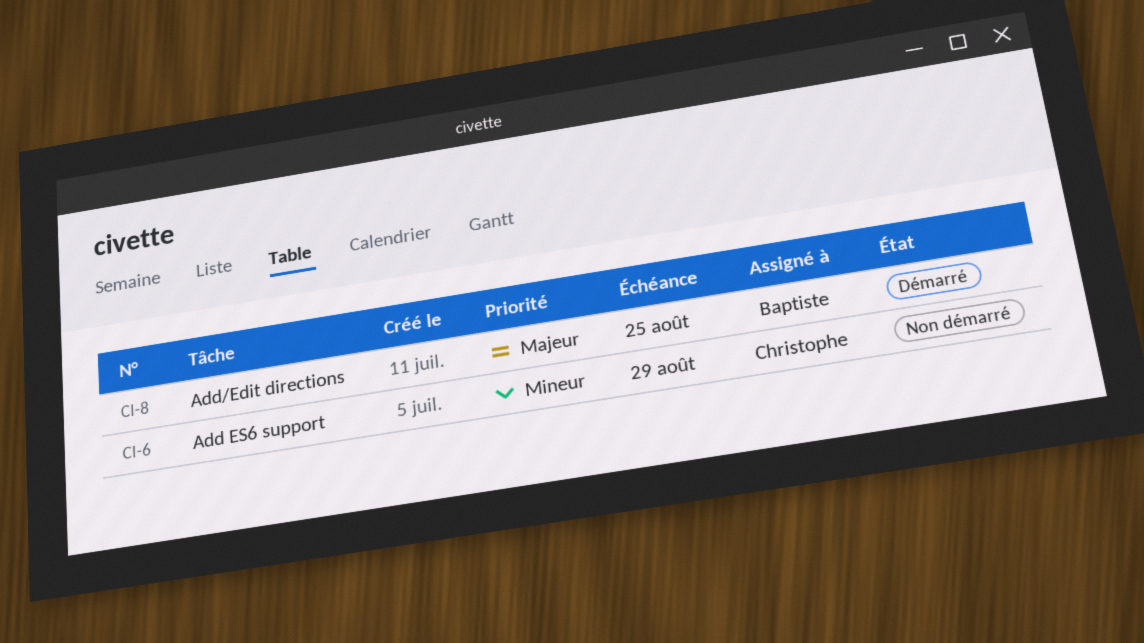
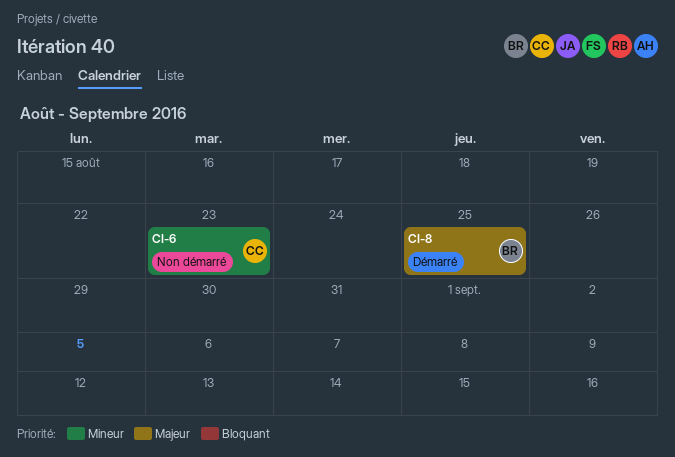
CI-6, due: Aug 29 -> Aug 23

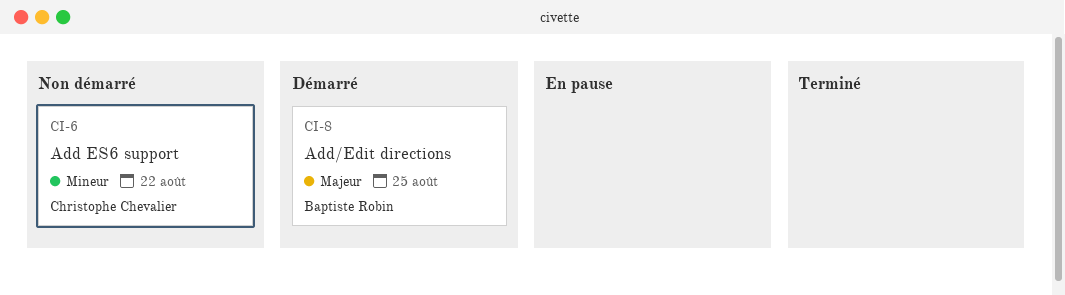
CI-6, due: Aug 23 -> Aug 22

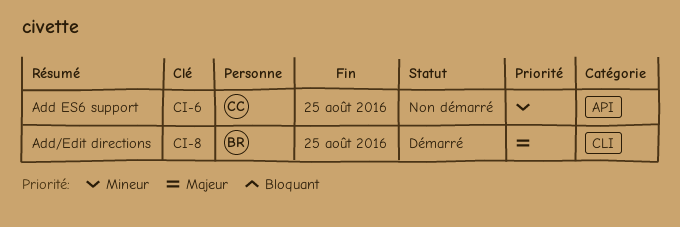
CI-6, due: Aug 22 -> Aug 25

